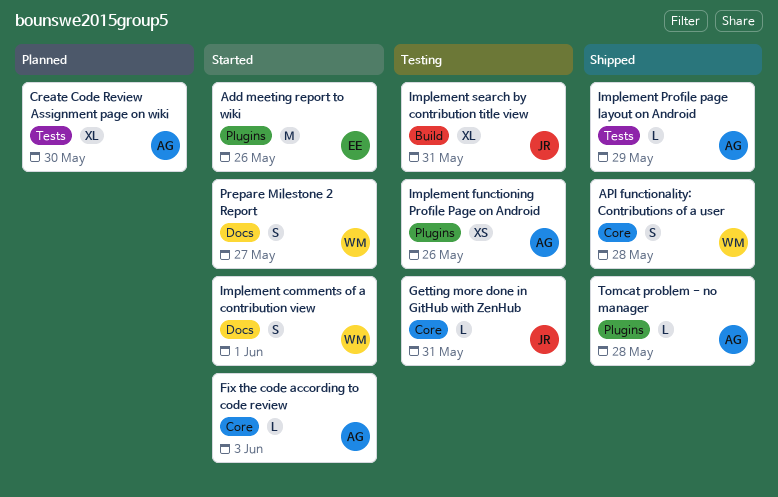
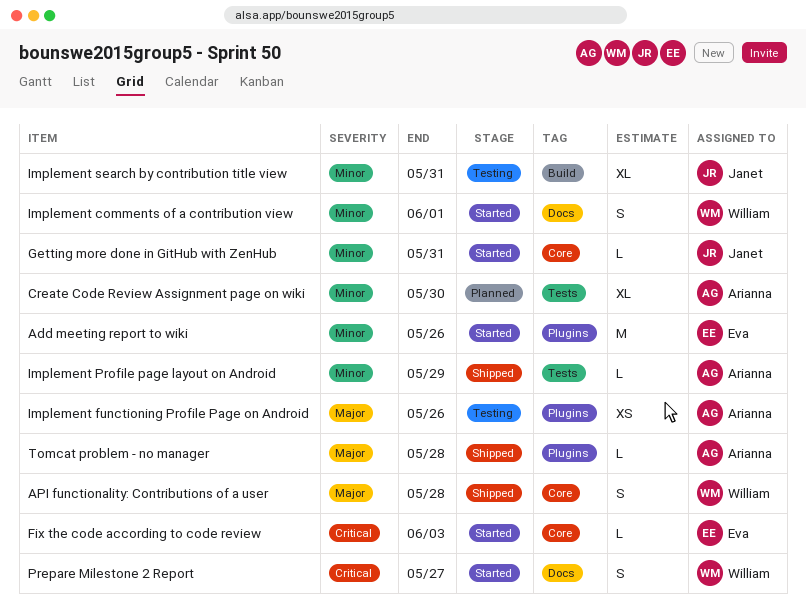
Fix the code according to code review, owner: Arianna -> Eva
Getting more done in GitHub with ZenHub, status: Testing -> Started

